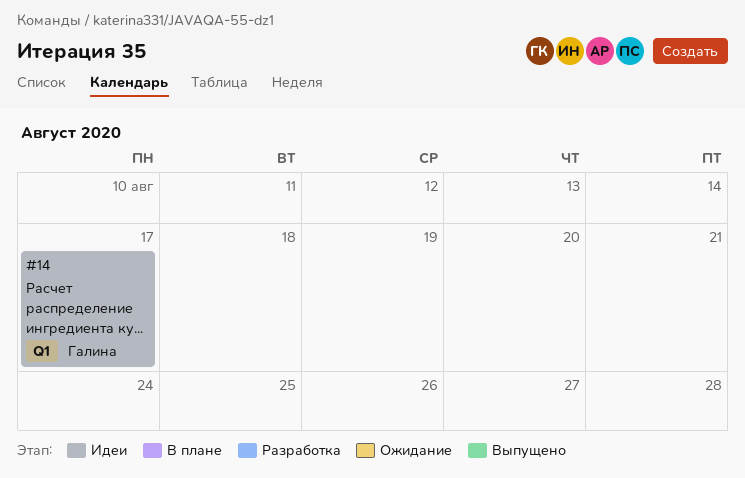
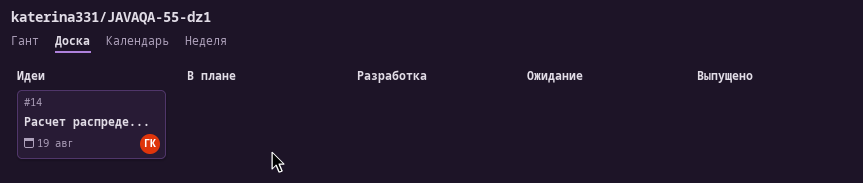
#14, due: Aug 17 -> Aug 19

